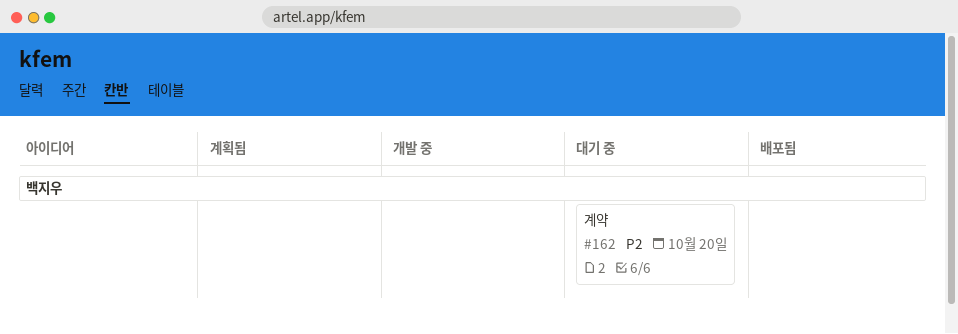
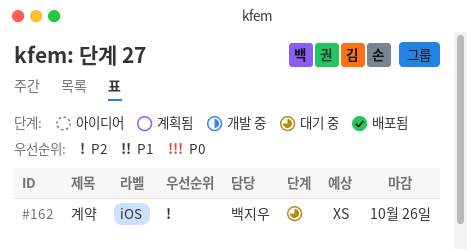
#162, due: Oct 20 -> Oct 26

